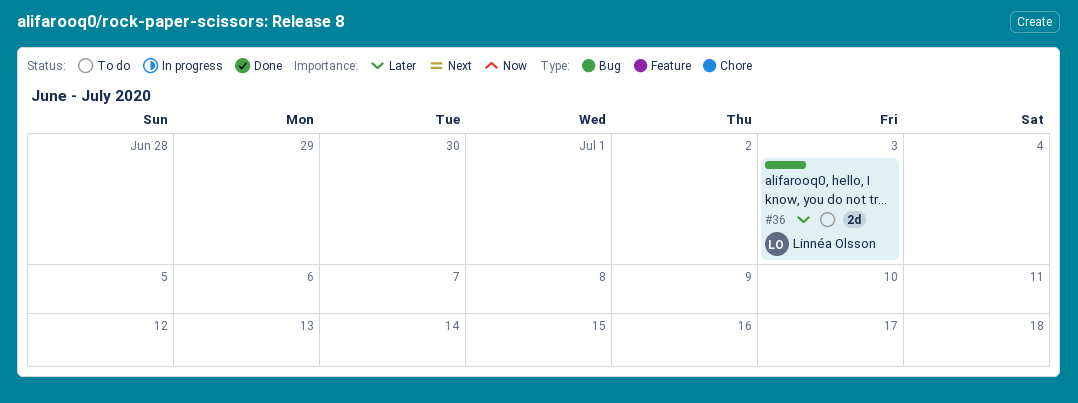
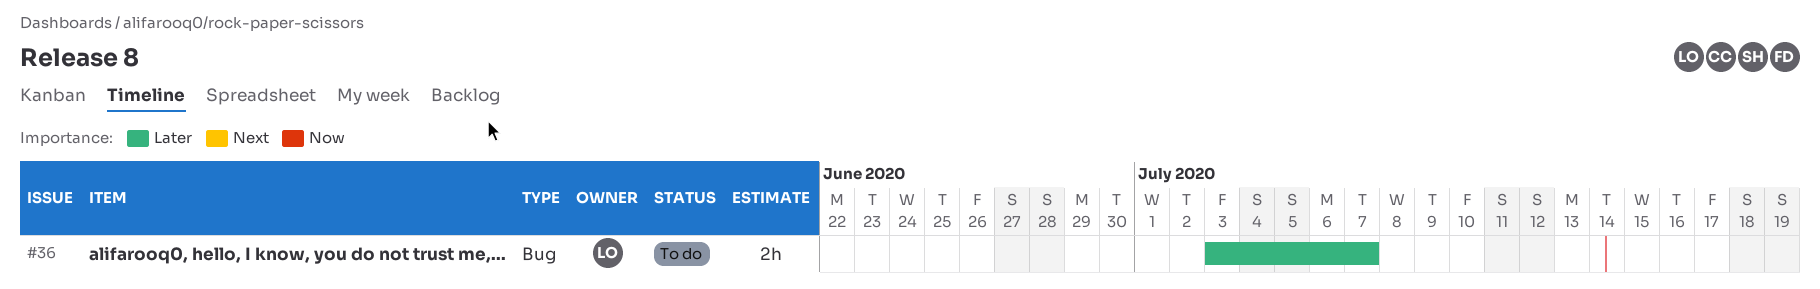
#36, estimate: 2d -> 2h
#36, due: Jul 3 -> Jul 7

